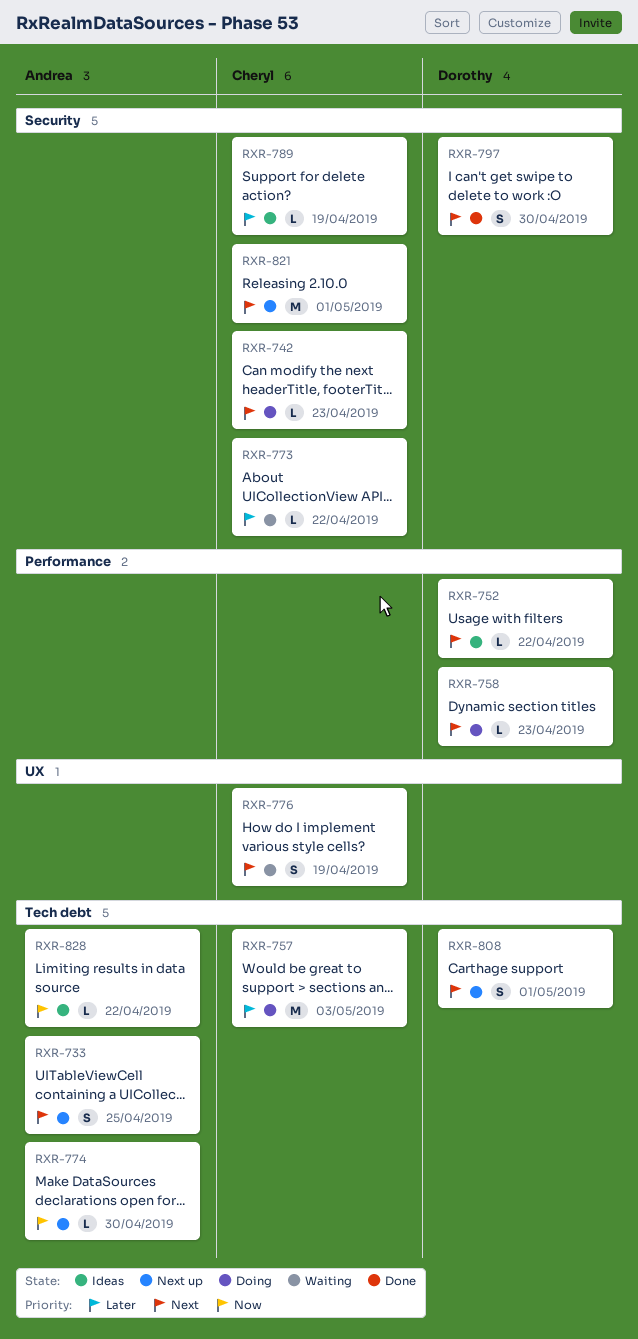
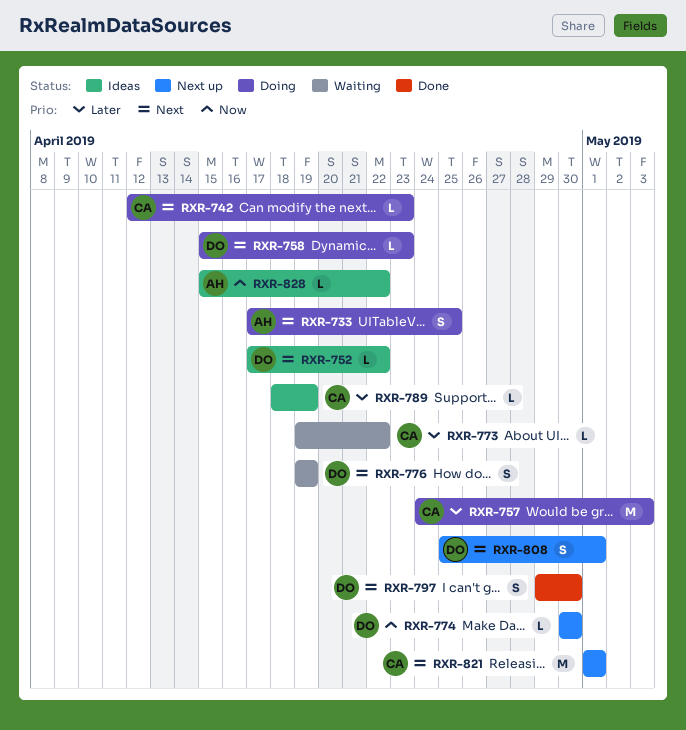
RXR-733, status: Next up -> Doing
RXR-774, owner: Andrea -> Dorothy
RXR-776, owner: Cheryl -> Dorothy

